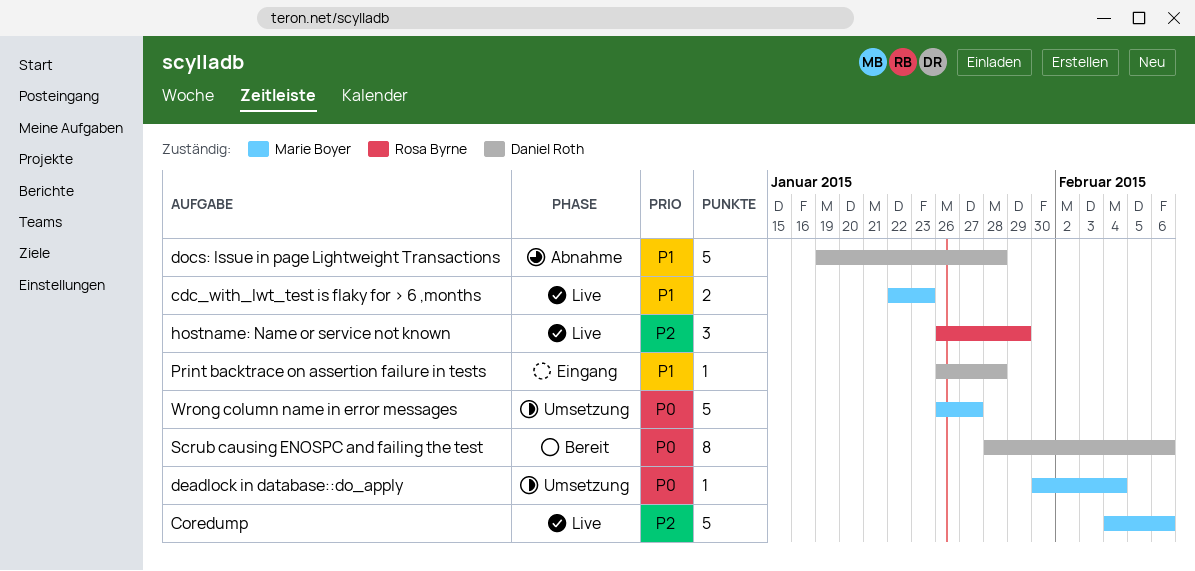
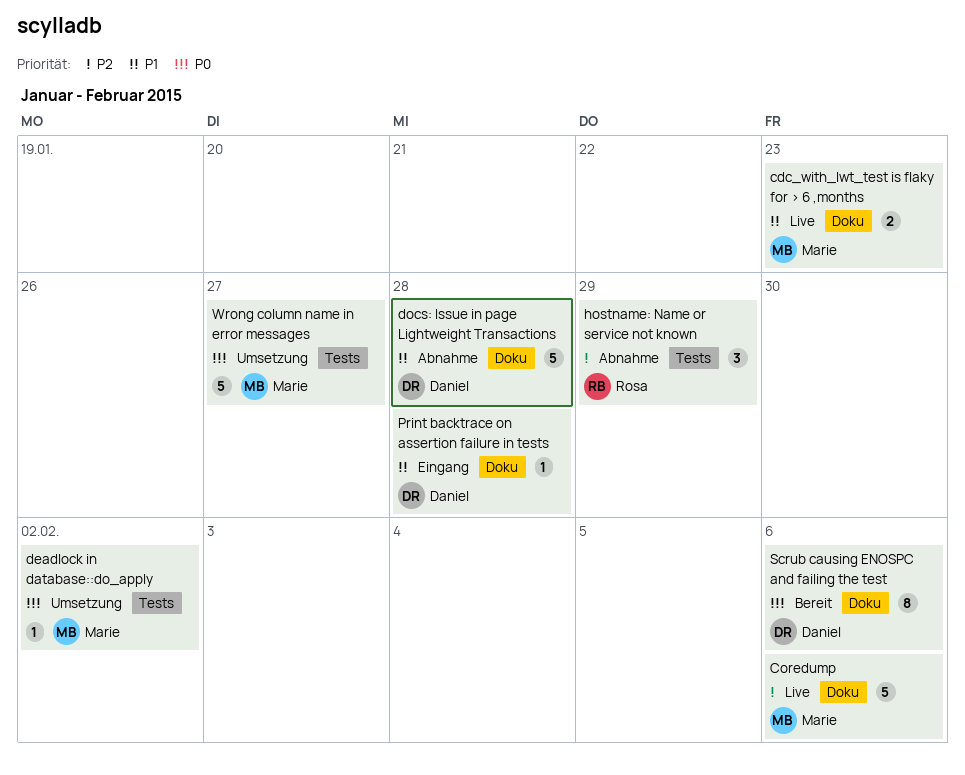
deadlock in database::do_apply, due: Feb 4 -> Feb 2
hostname: Name or service not known, status: Live -> Abnahme

